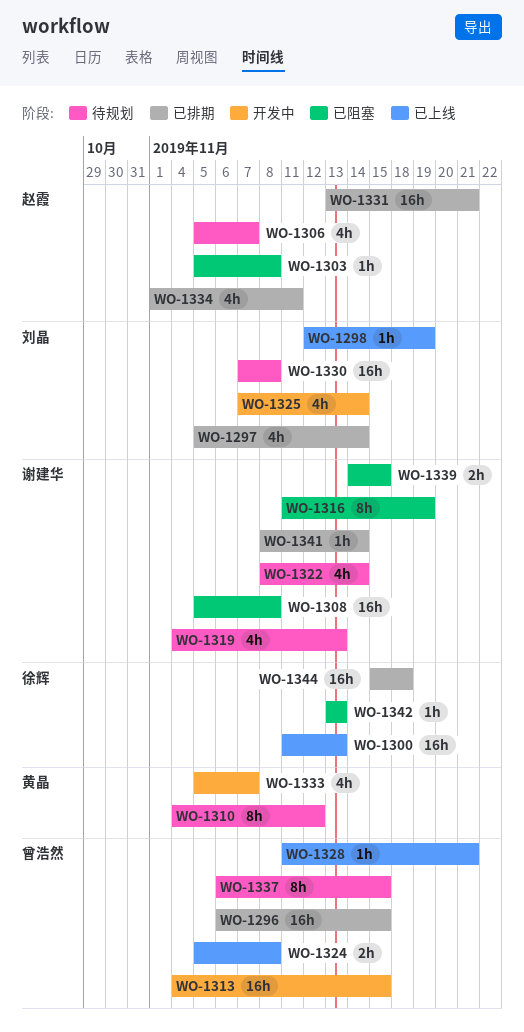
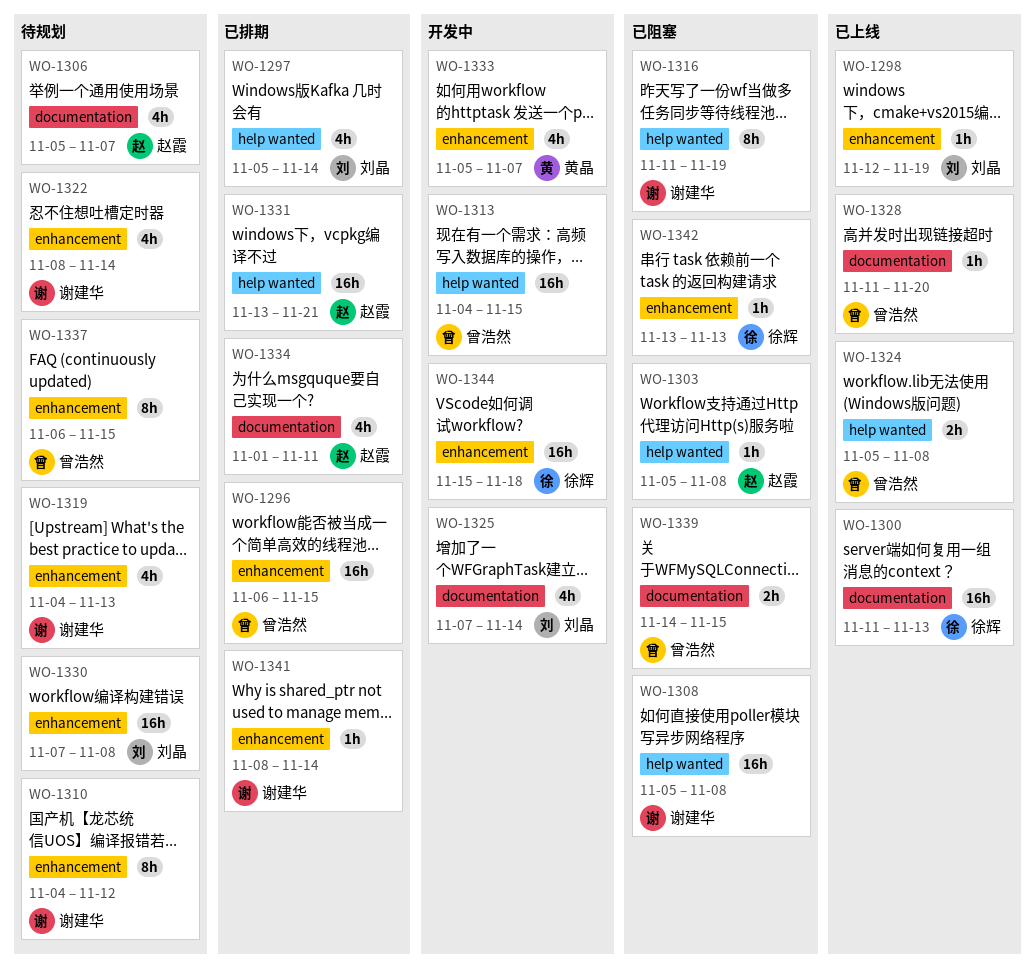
WO-1310, owner: 黄晶 -> 谢建华
WO-1328, due: Nov 21 -> Nov 20
WO-1339, owner: 谢建华 -> 曾浩然
WO-1344, status: 已排期 -> 开发中

